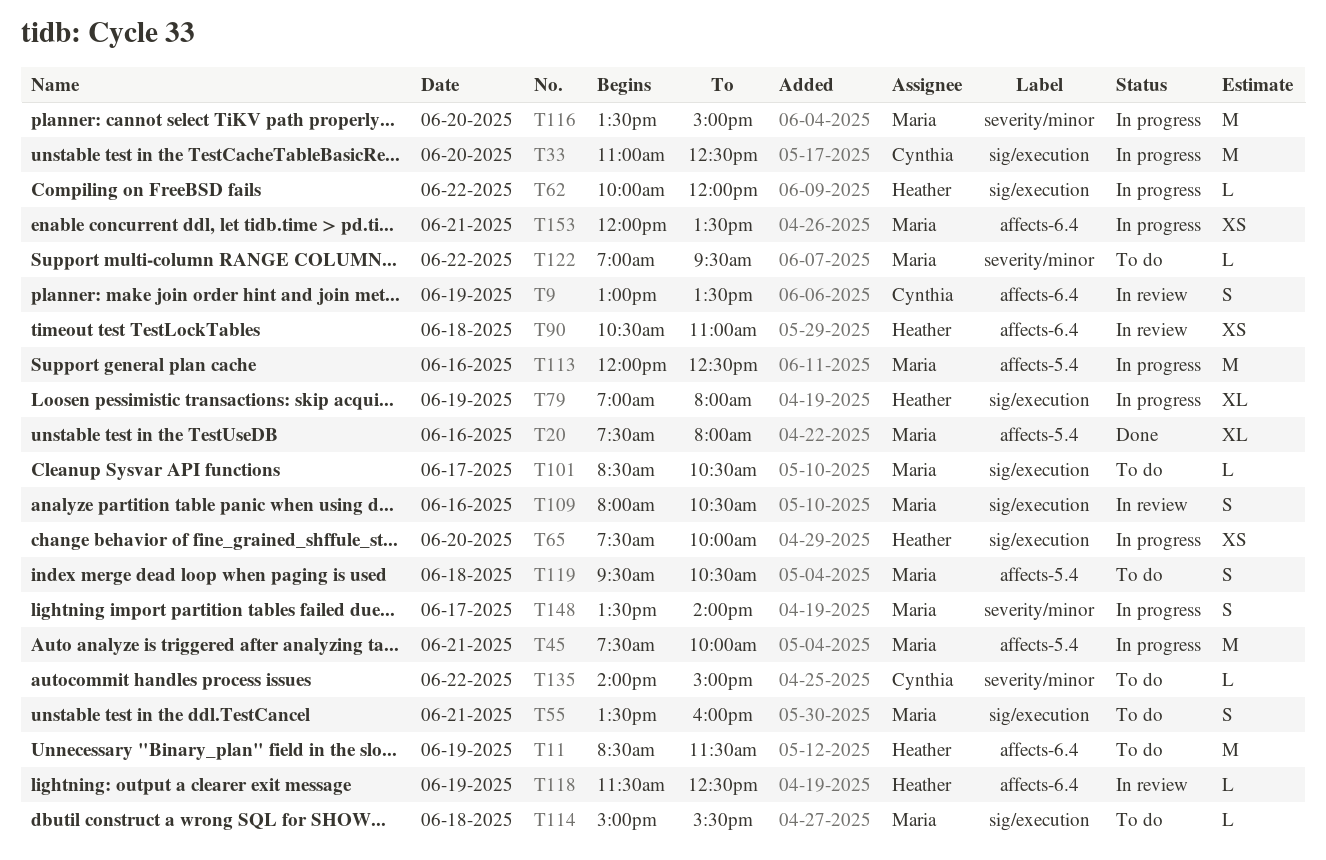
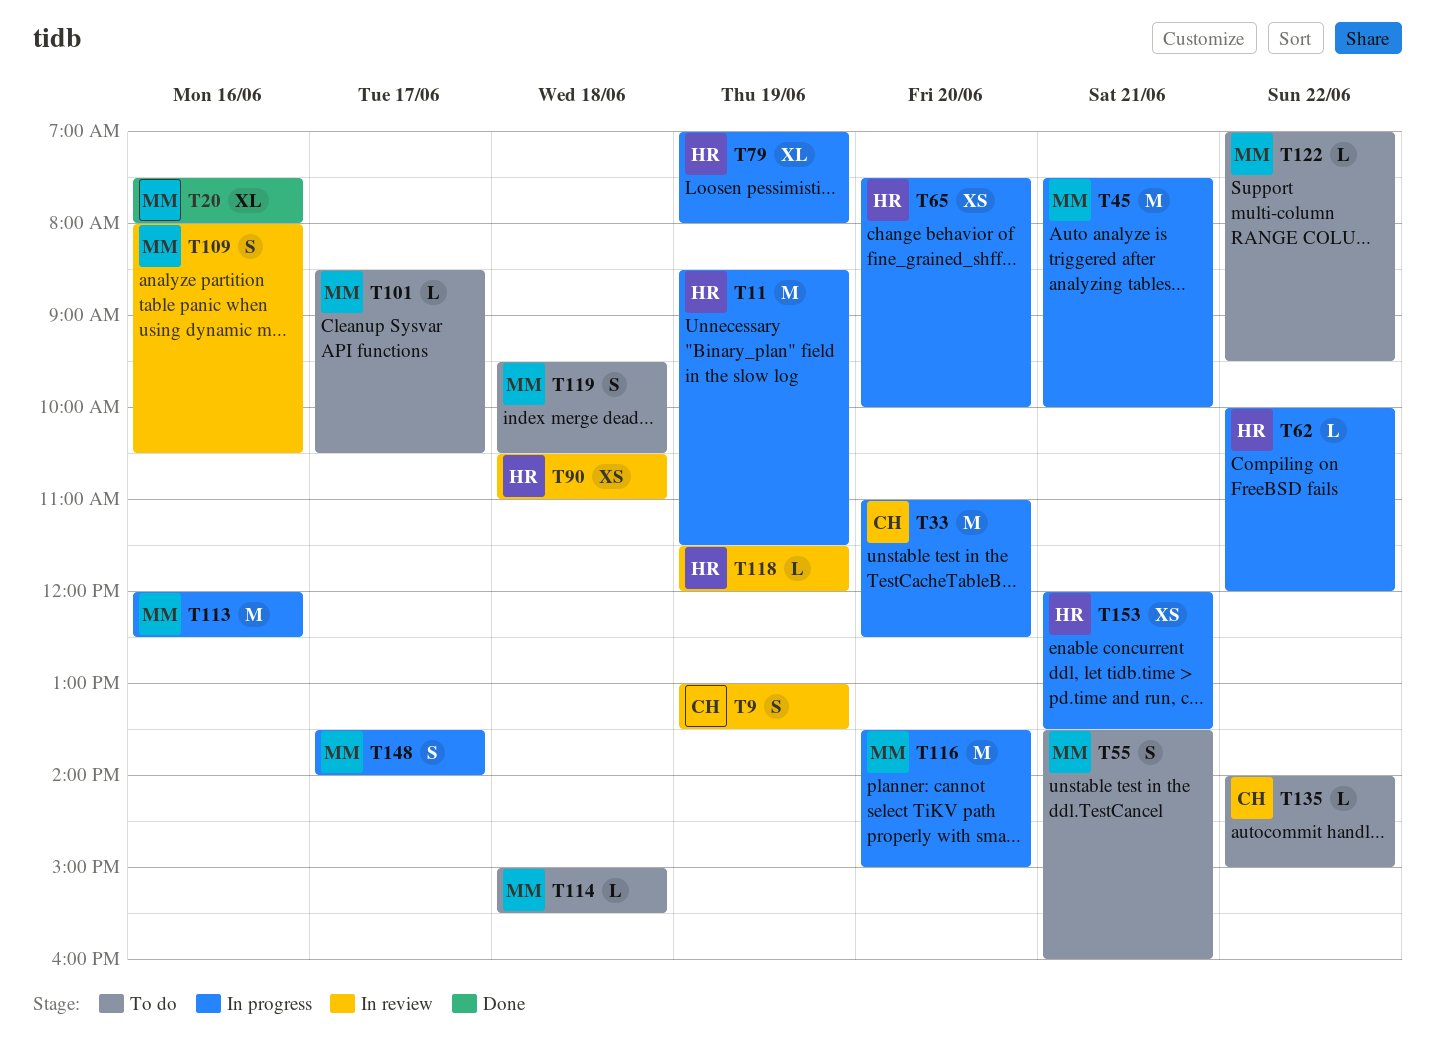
T11, status: To do -> In progress
T118, ends: 12:30 -> 12:00
T153, owner: Maria -> Heather

